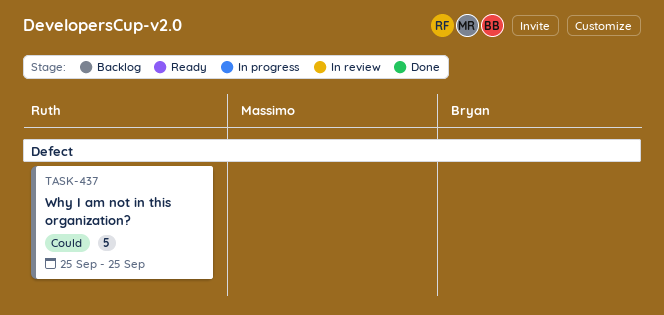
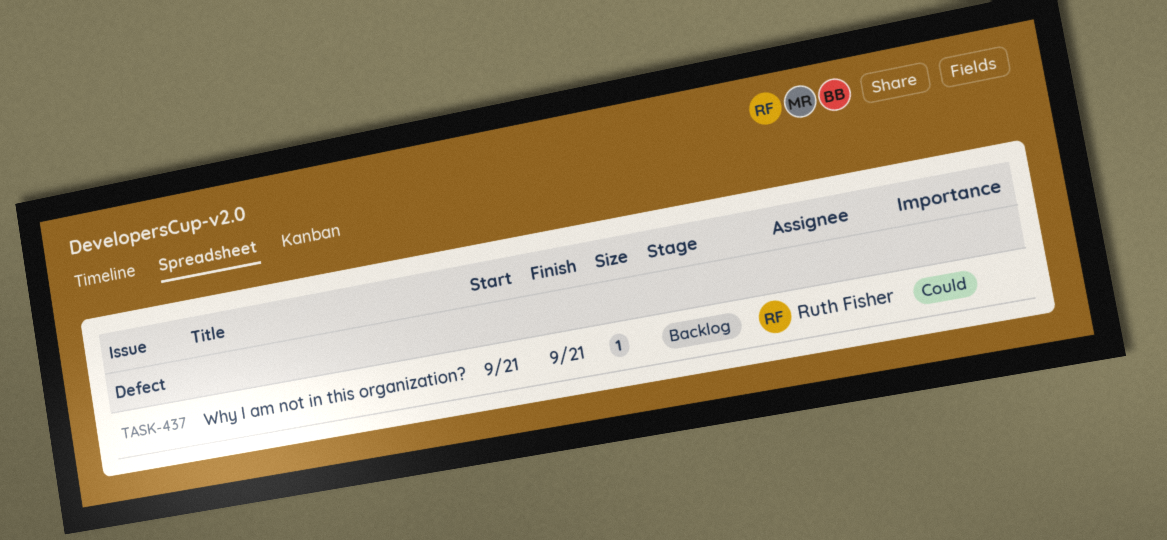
TASK-437, estimate: 5 -> 1
TASK-437, start: Sep 25 -> Sep 21
TASK-437, due: Sep 25 -> Sep 21

